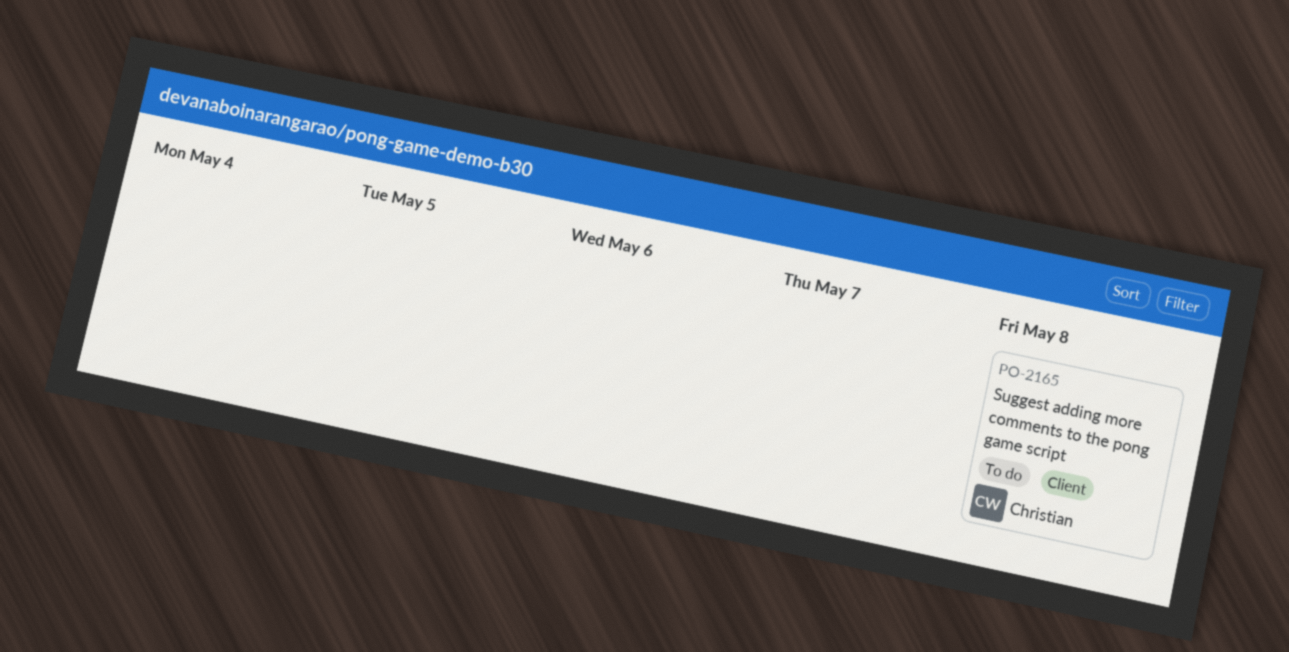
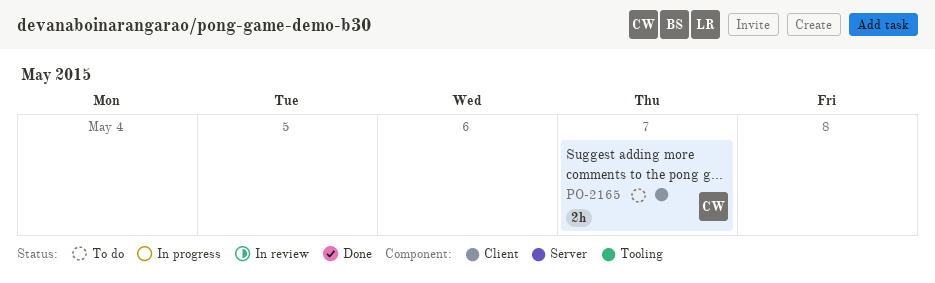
PO-2165, due: May 8 -> May 7

